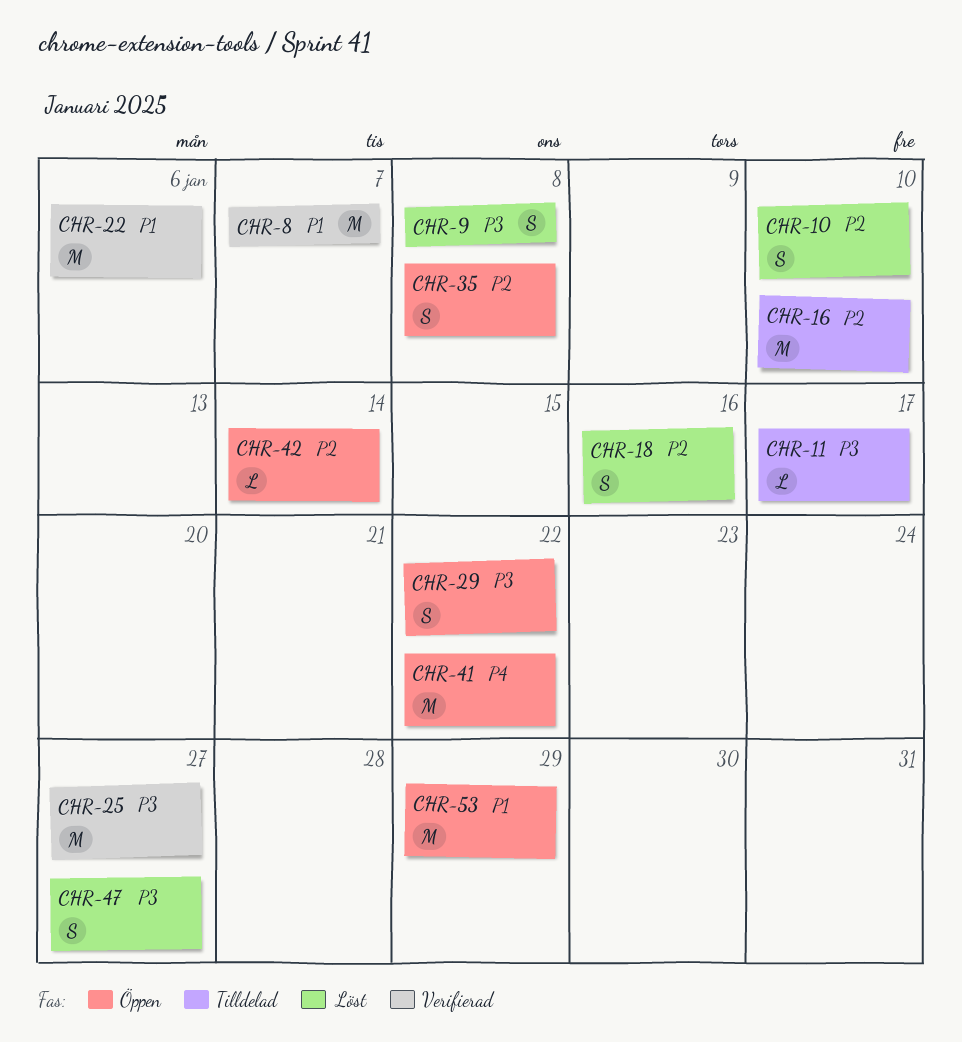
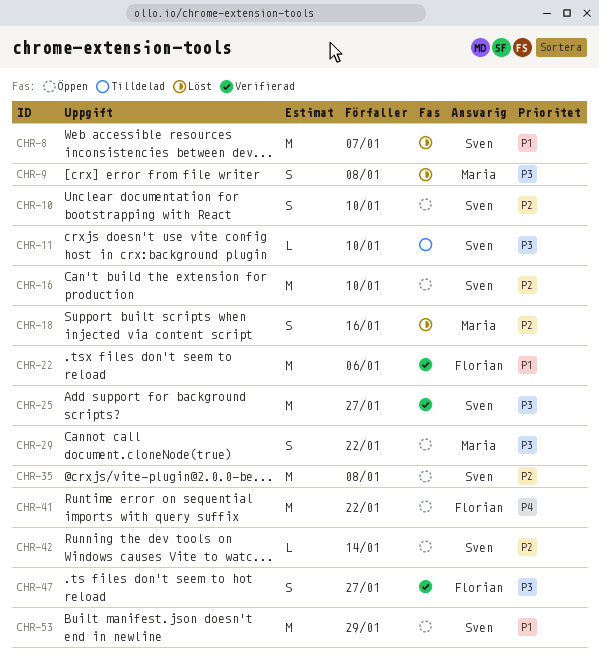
CHR-8, status: Verifierad -> Löst
CHR-10, status: Löst -> Öppen
CHR-11, due: Jan 17 -> Jan 10
CHR-16, status: Tilldelad -> Öppen
CHR-35, estimate: S -> M
CHR-47, status: Löst -> Verifierad

